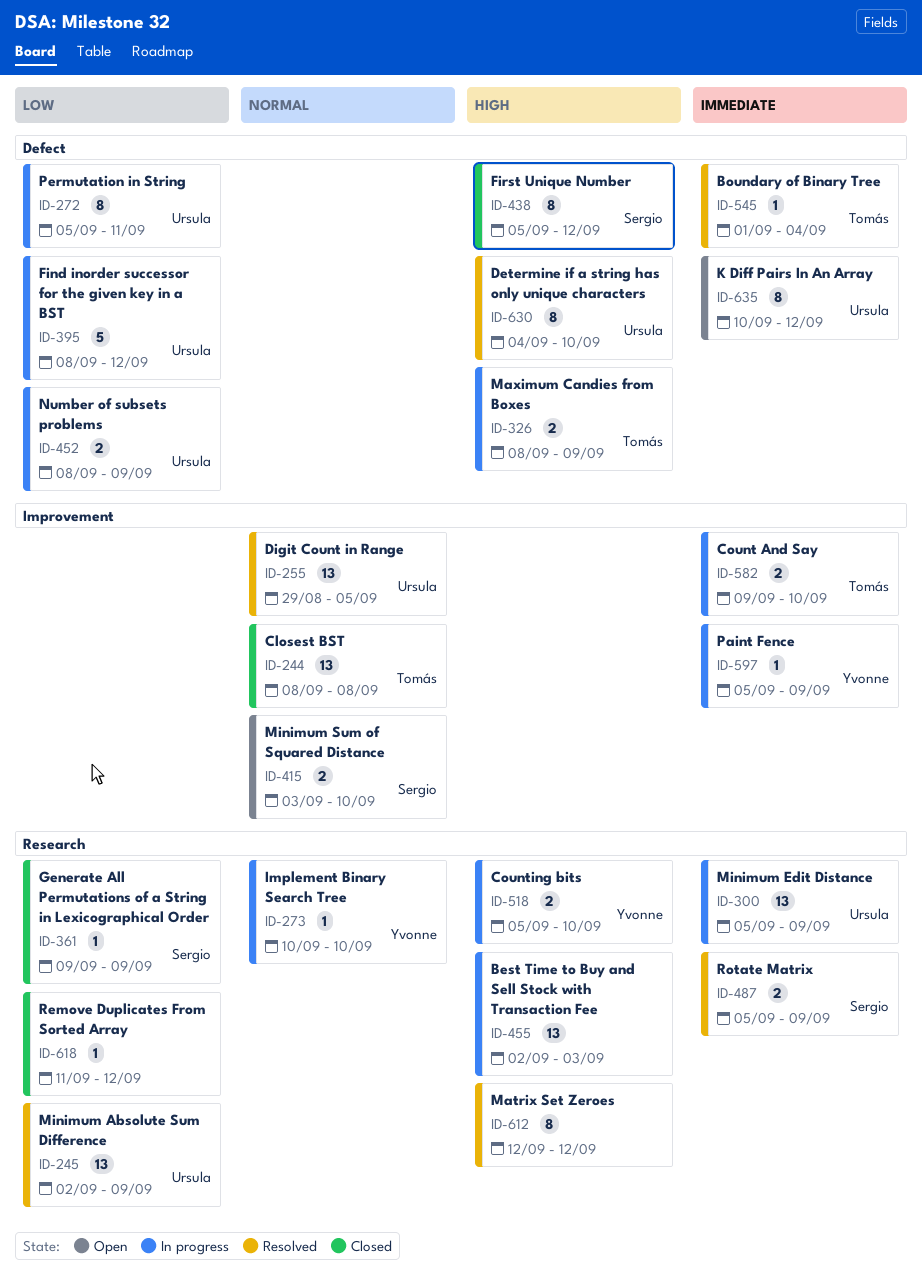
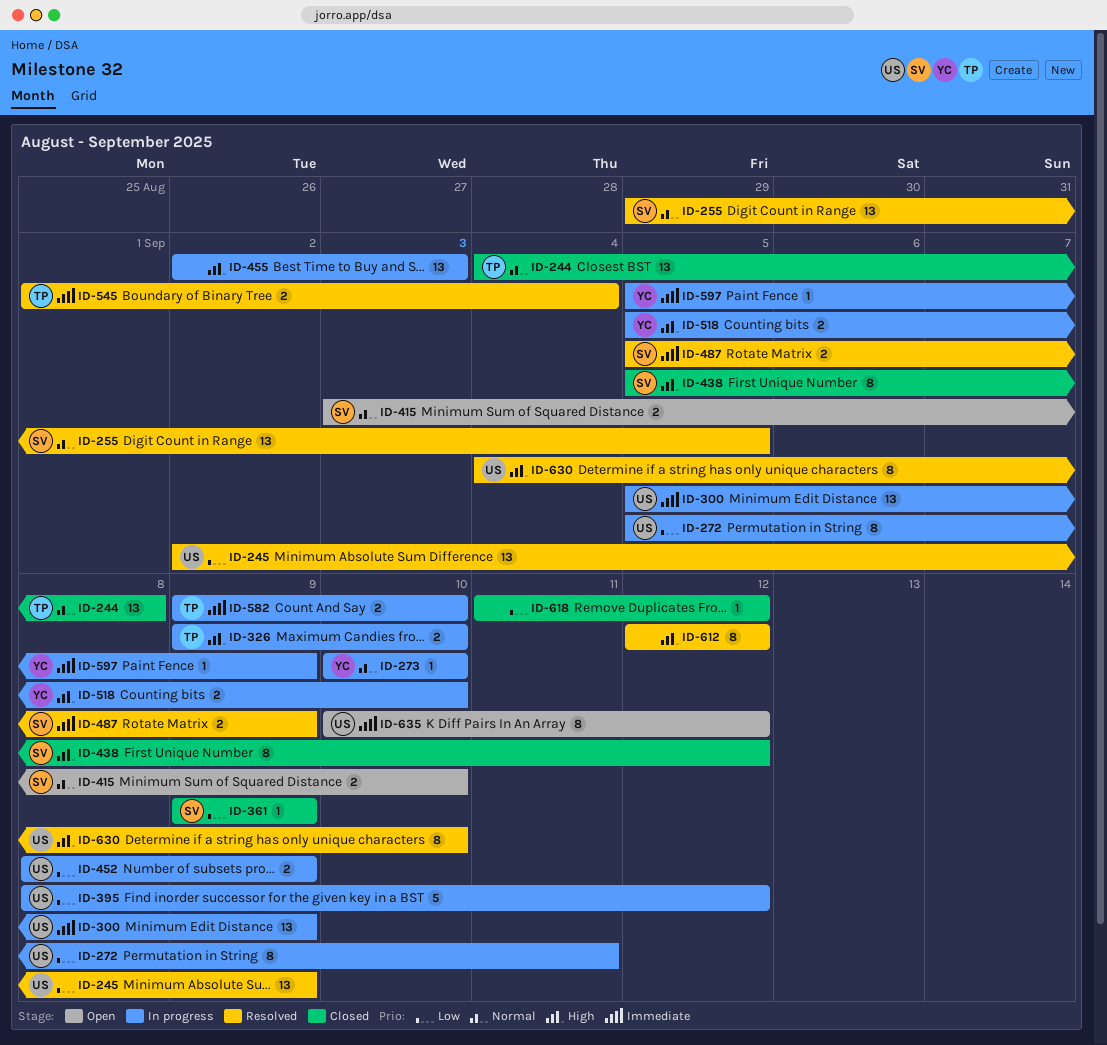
ID-244, start: Sep 8 -> Sep 4
ID-255, owner: Ursula -> Sergio
ID-326, start: Sep 8 -> Sep 9
ID-326, due: Sep 9 -> Sep 10
ID-545, estimate: 1 -> 2

